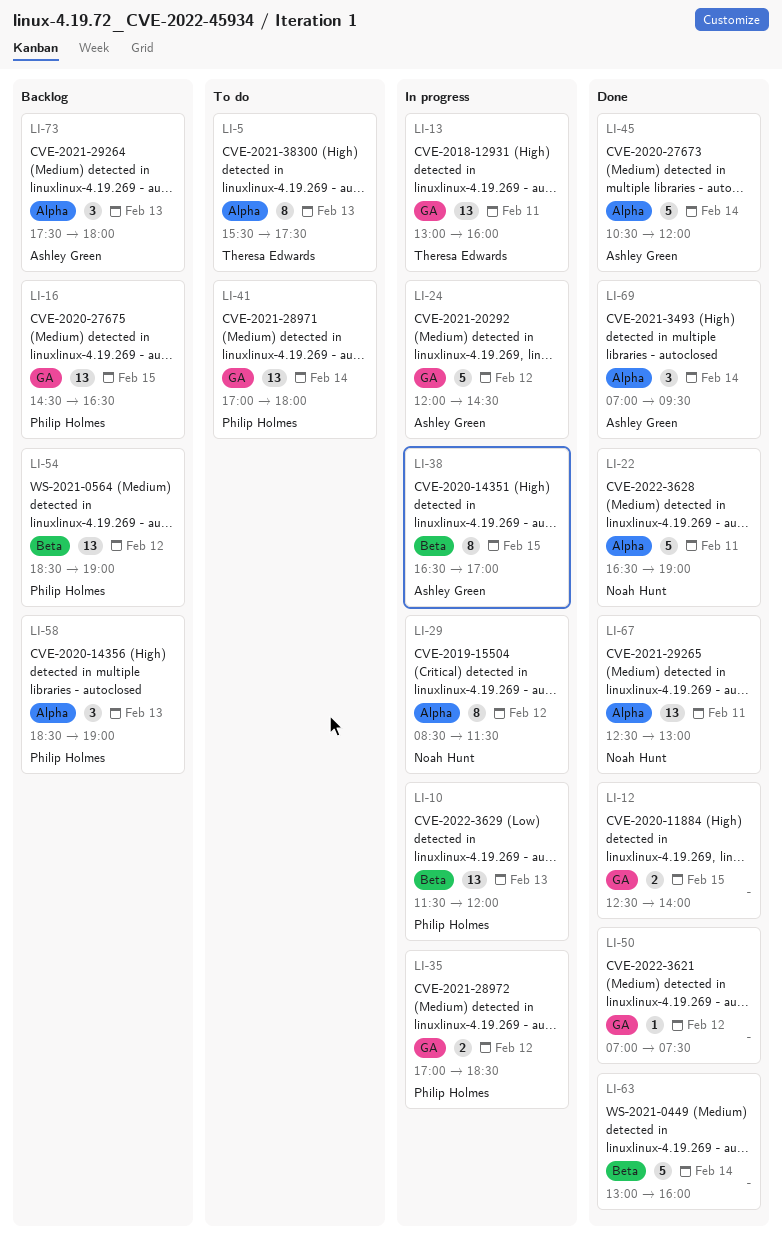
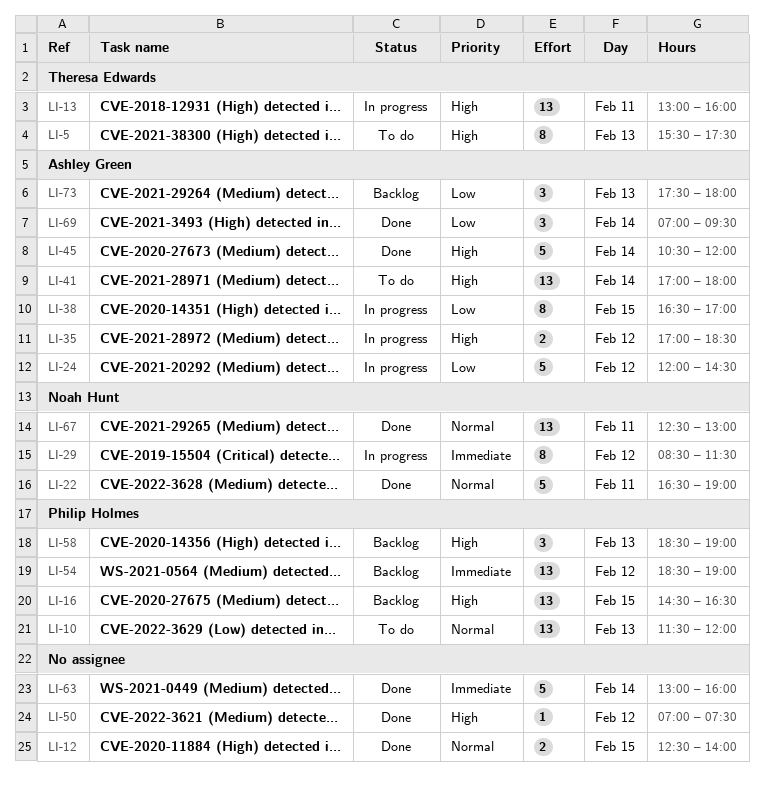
LI-10, status: In progress -> To do
LI-35, owner: Philip Holmes -> Ashley Green
LI-41, owner: Philip Holmes -> Ashley Green

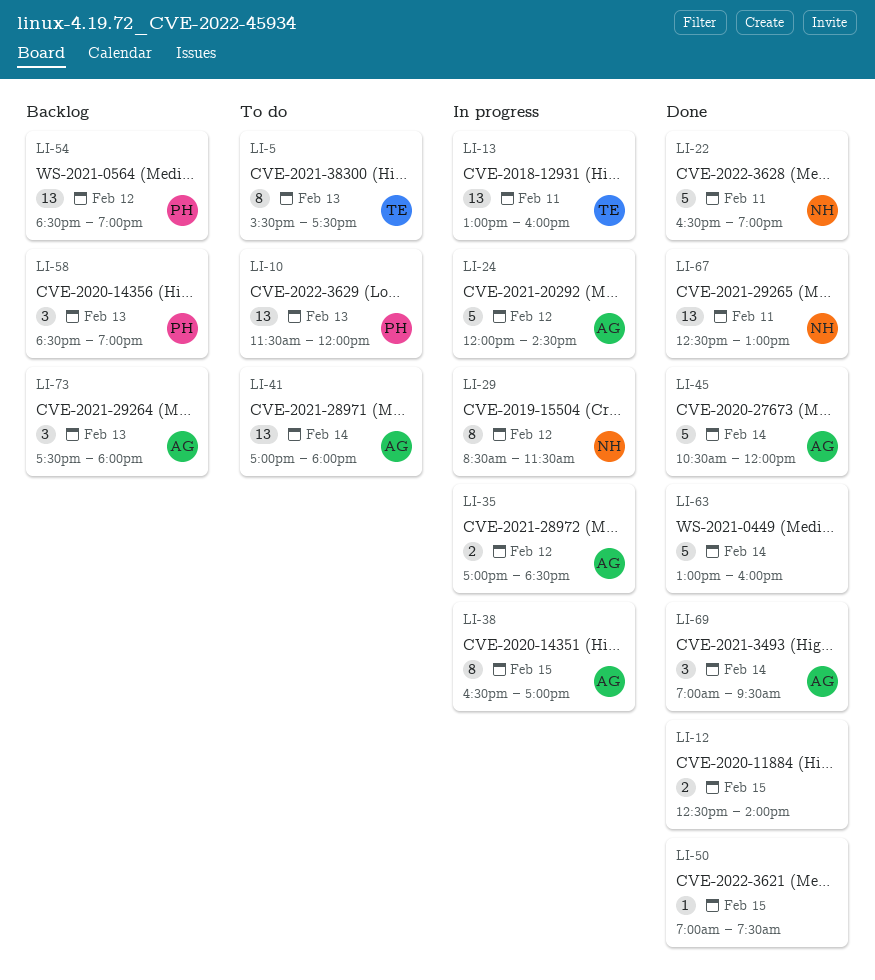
LI-16: present -> none
LI-50, day: Feb 12 -> Feb 15

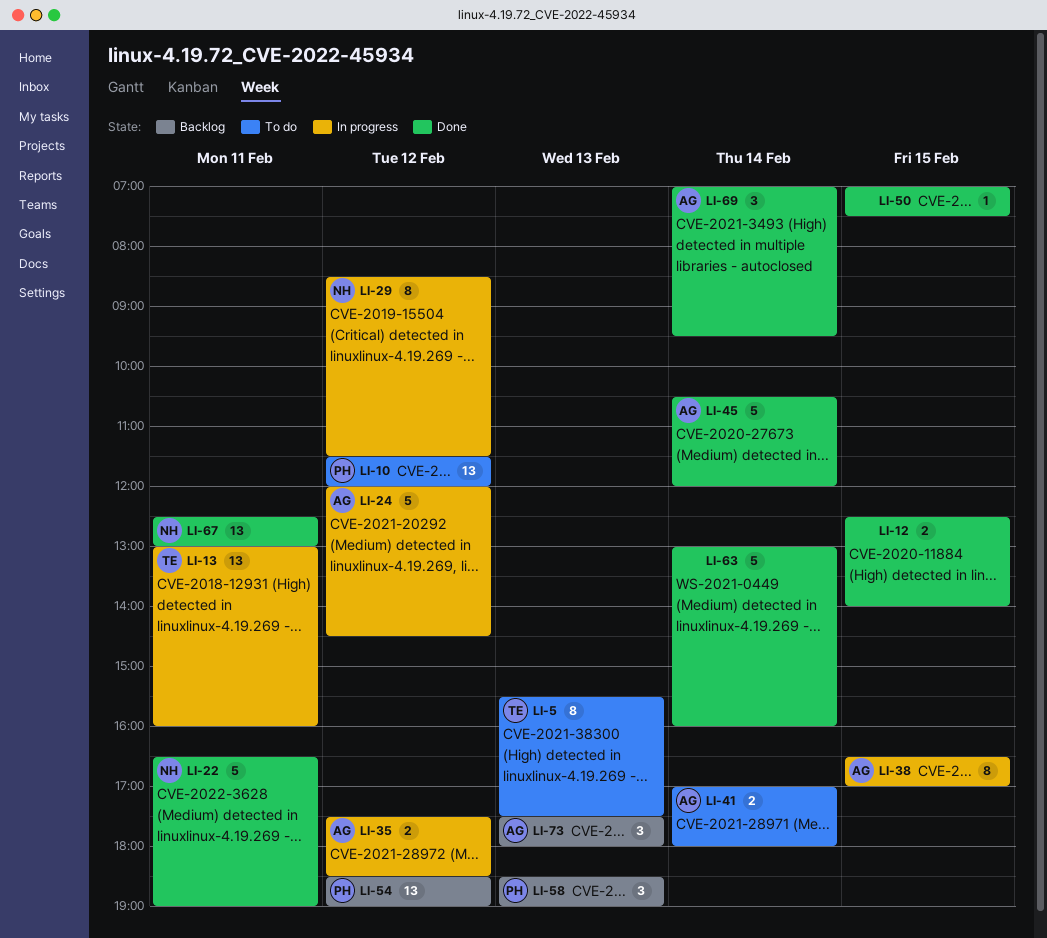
LI-10, day: Feb 13 -> Feb 12
LI-35, begins: 17:00 -> 17:30
LI-41, estimate: 13 -> 2

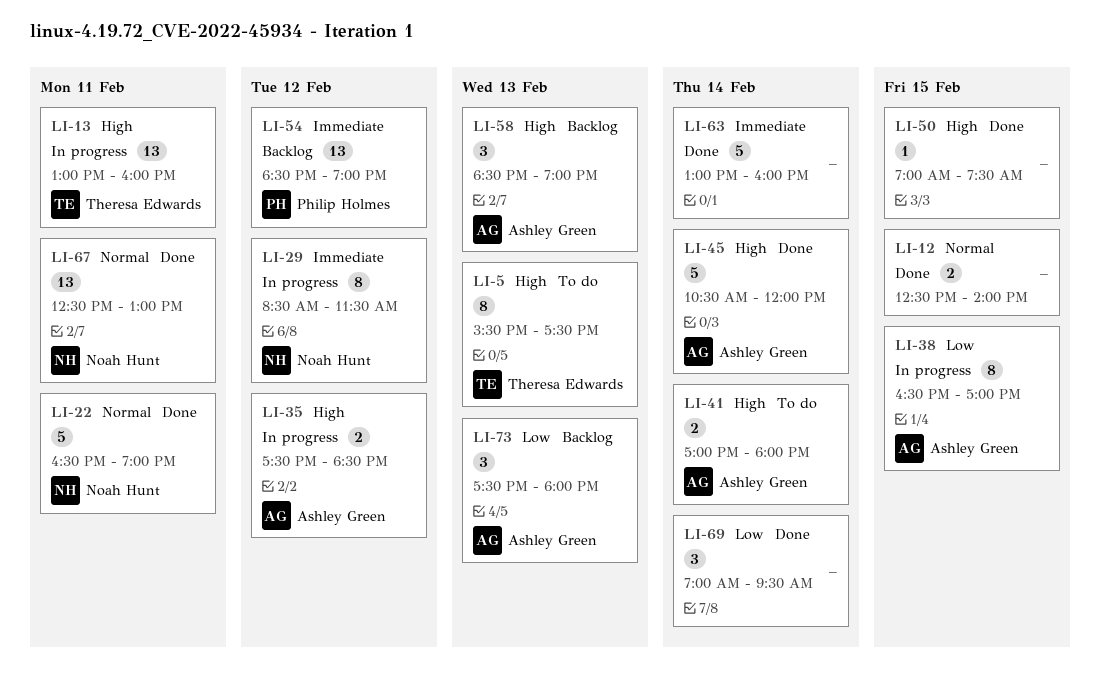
LI-10: present -> none
LI-24: present -> none
LI-58, owner: Philip Holmes -> Ashley Green
LI-69, owner: Ashley Green -> none

